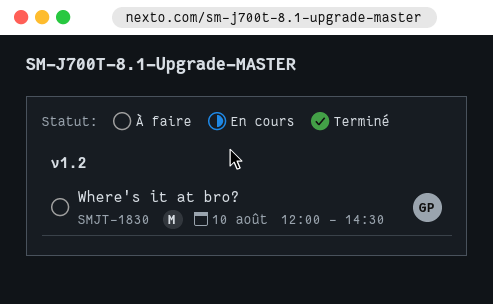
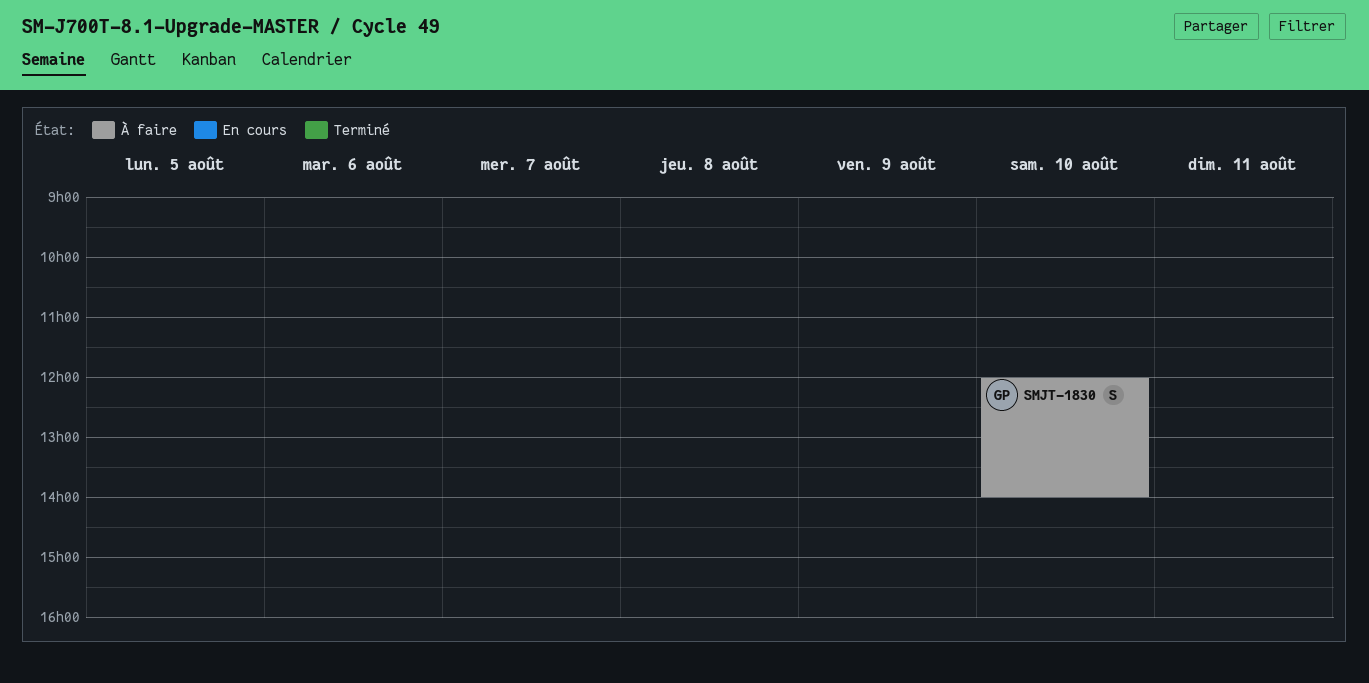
SMJT-1830, estimate: M -> S
SMJT-1830, ends: 14:30 -> 14:00

